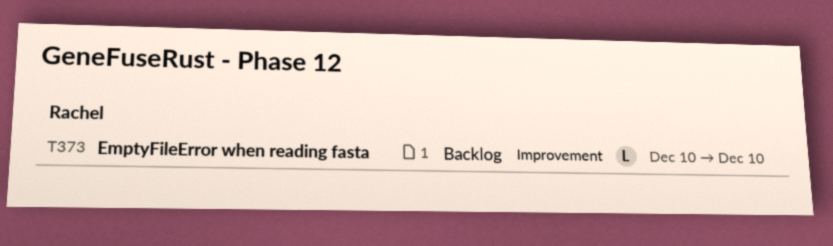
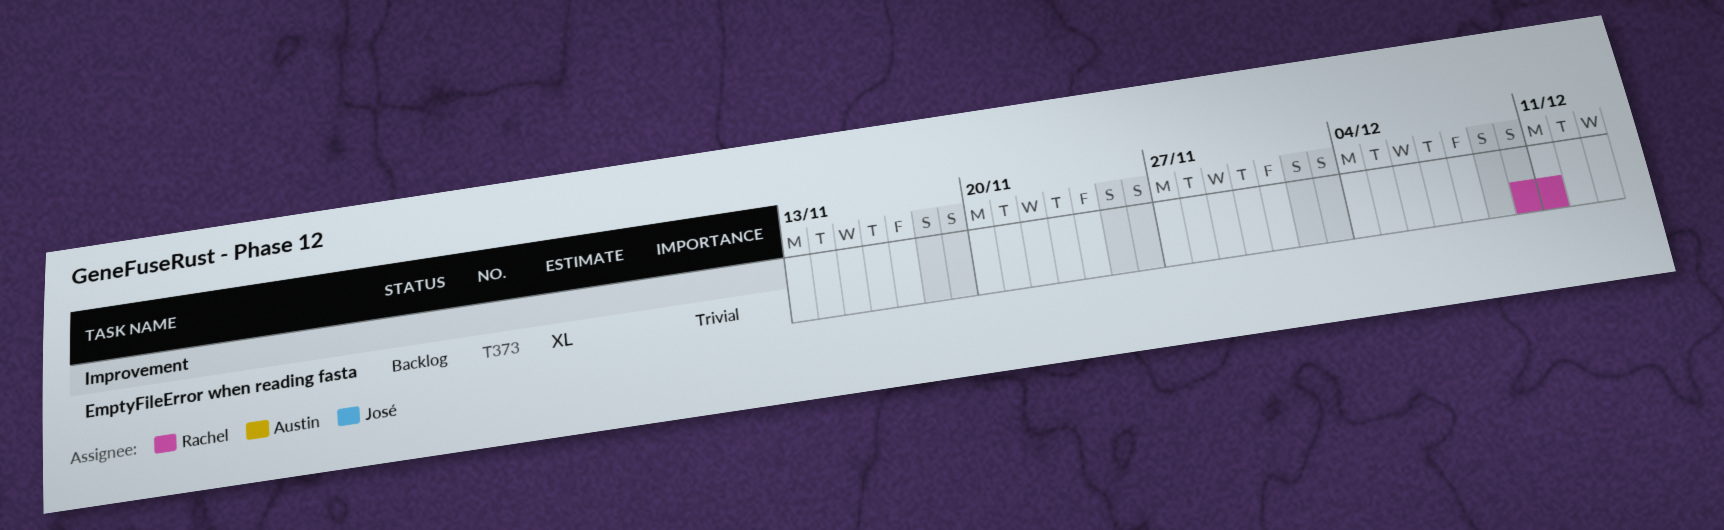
T373, estimate: L -> XL
T373, due: Dec 10 -> Dec 11

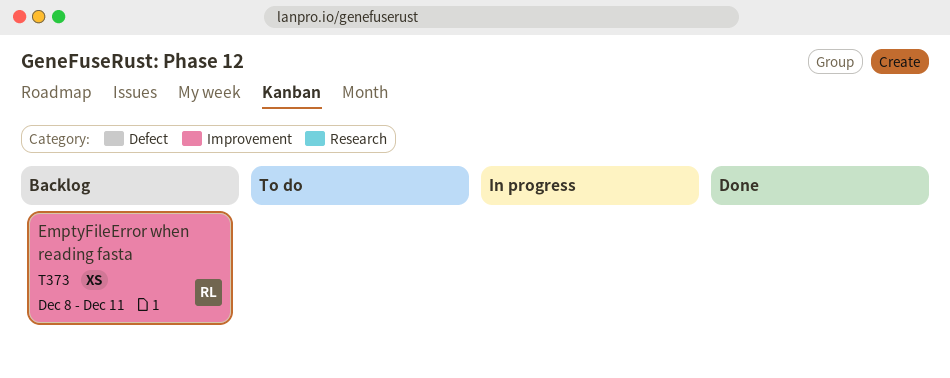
T373, estimate: XL -> XS
T373, start: Dec 10 -> Dec 8

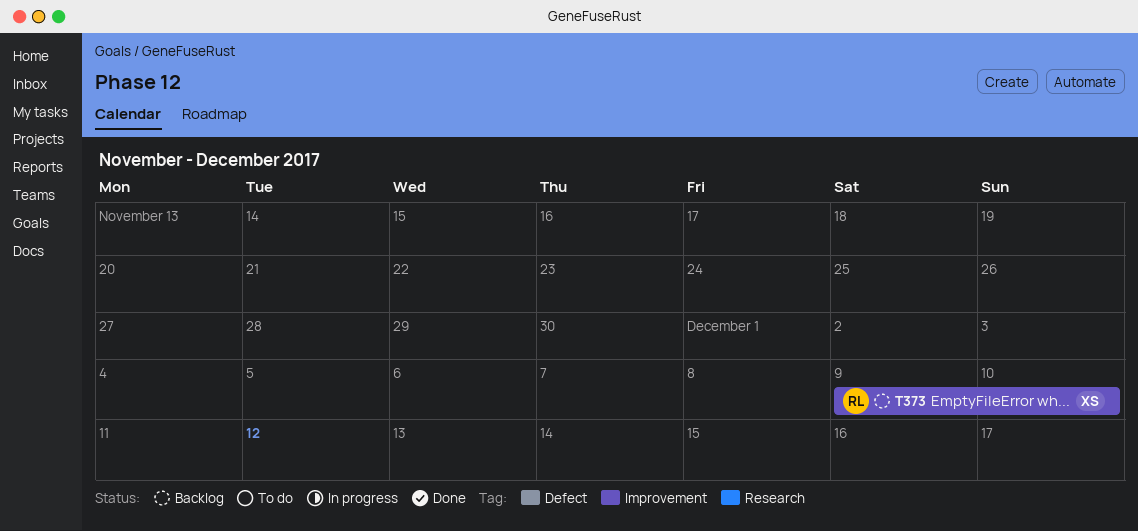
T373, start: Dec 8 -> Dec 9
T373, due: Dec 11 -> Dec 10

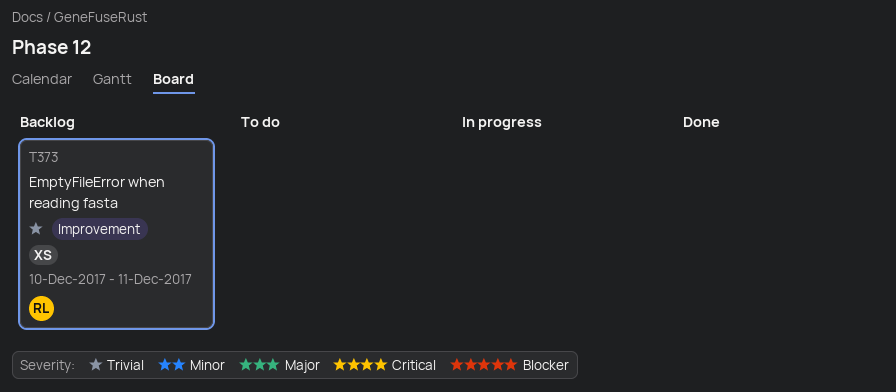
T373, start: Dec 9 -> Dec 10
T373, due: Dec 10 -> Dec 11

